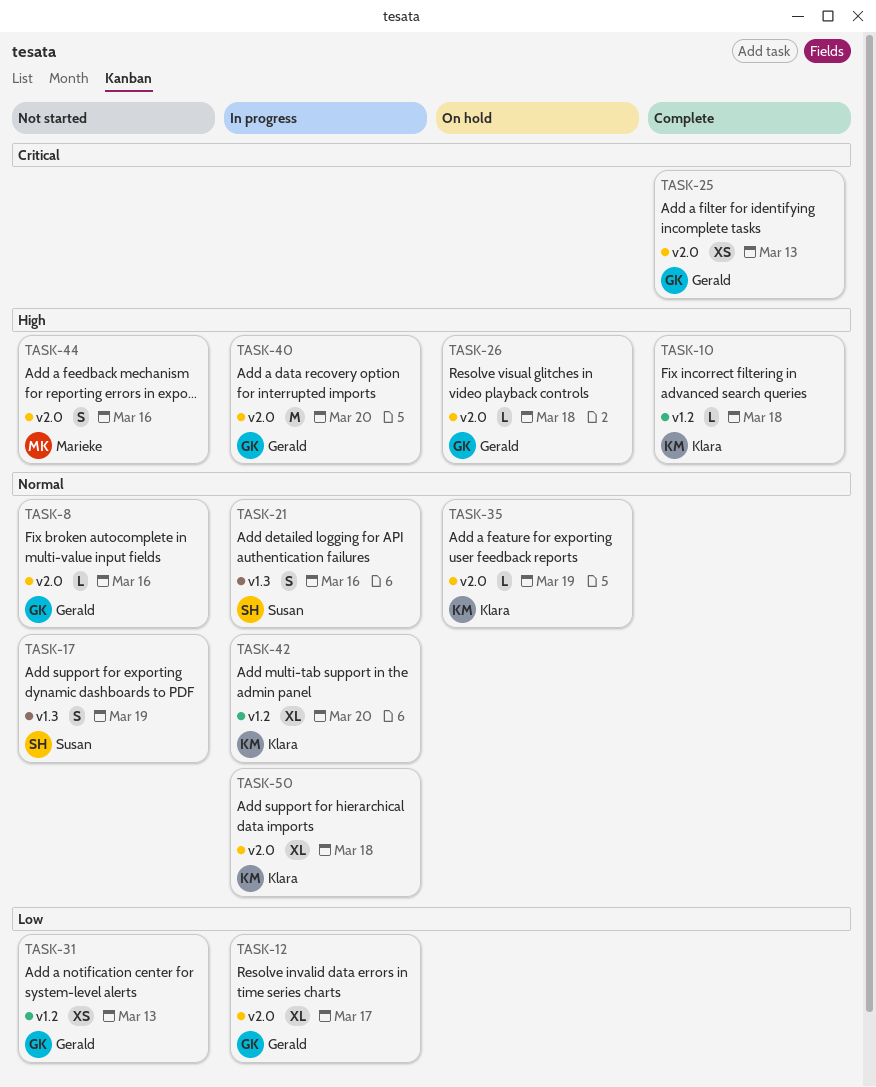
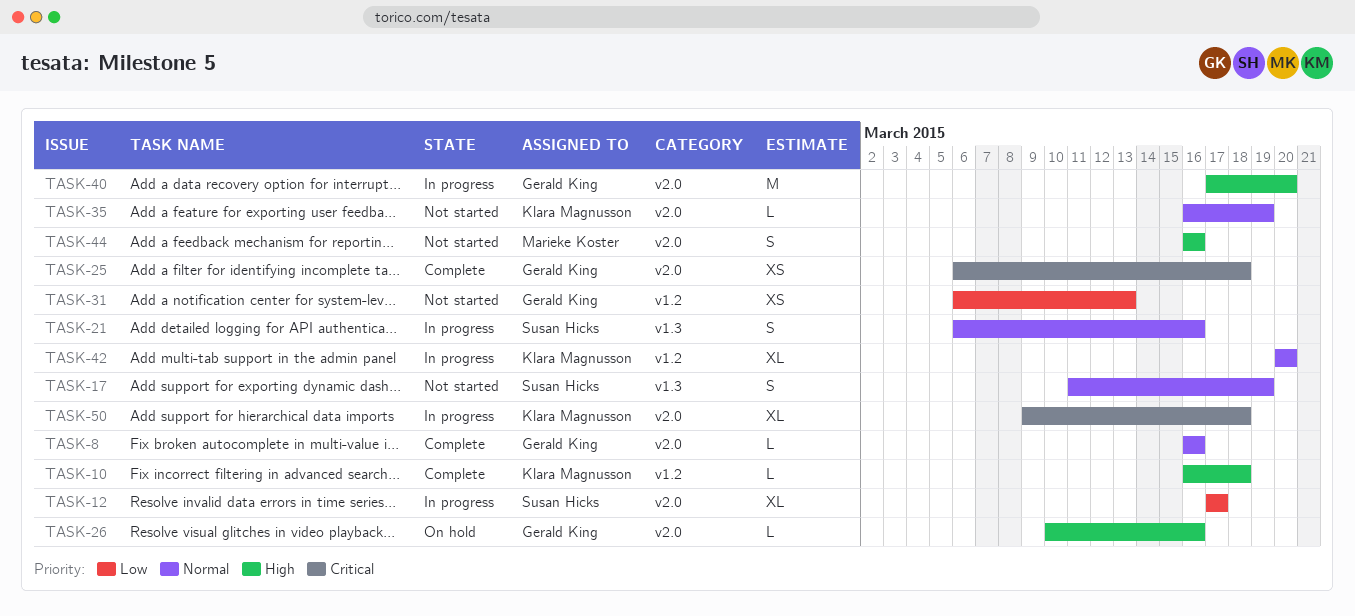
TASK-8, status: Not started -> Complete
TASK-12, owner: Gerald King -> Susan Hicks
TASK-25, due: Mar 13 -> Mar 18
TASK-26, due: Mar 18 -> Mar 16
TASK-35, status: On hold -> Not started
TASK-50, priority: Normal -> Critical

